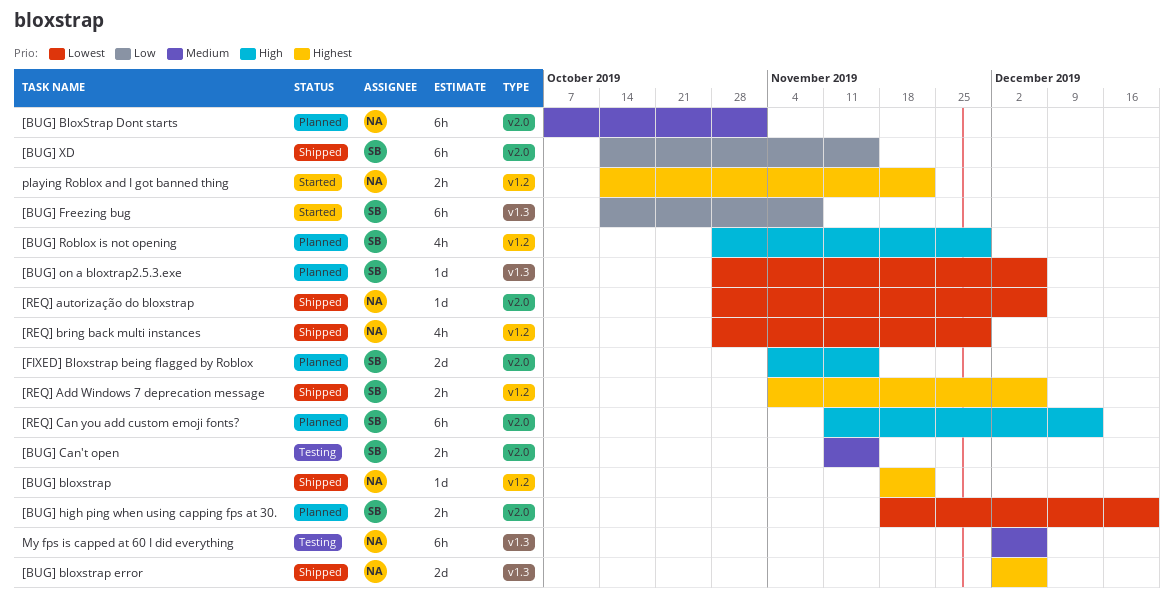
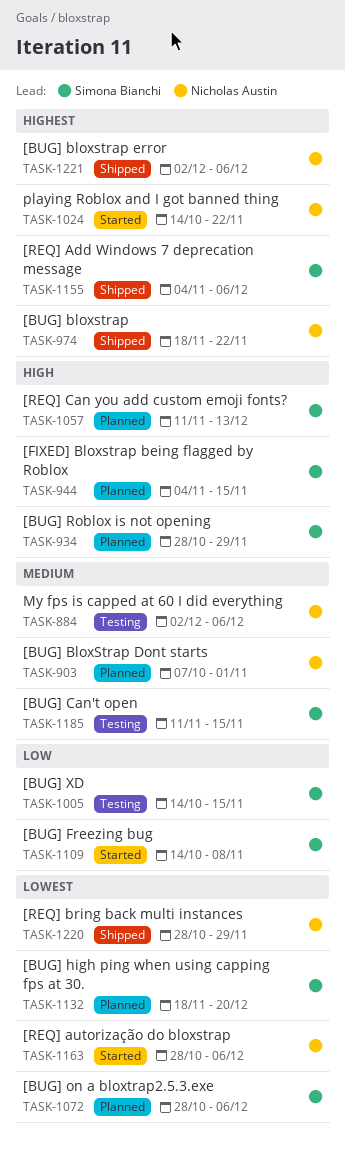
[BUG] XD, status: Shipped -> Testing
[REQ] autorização do bloxstrap, status: Shipped -> Started

